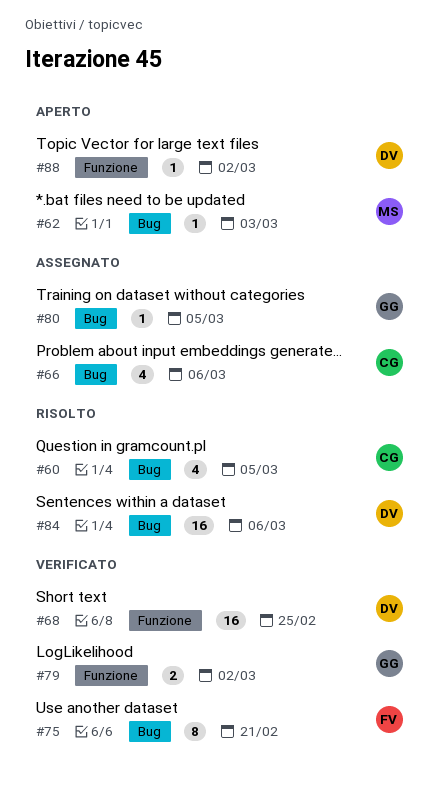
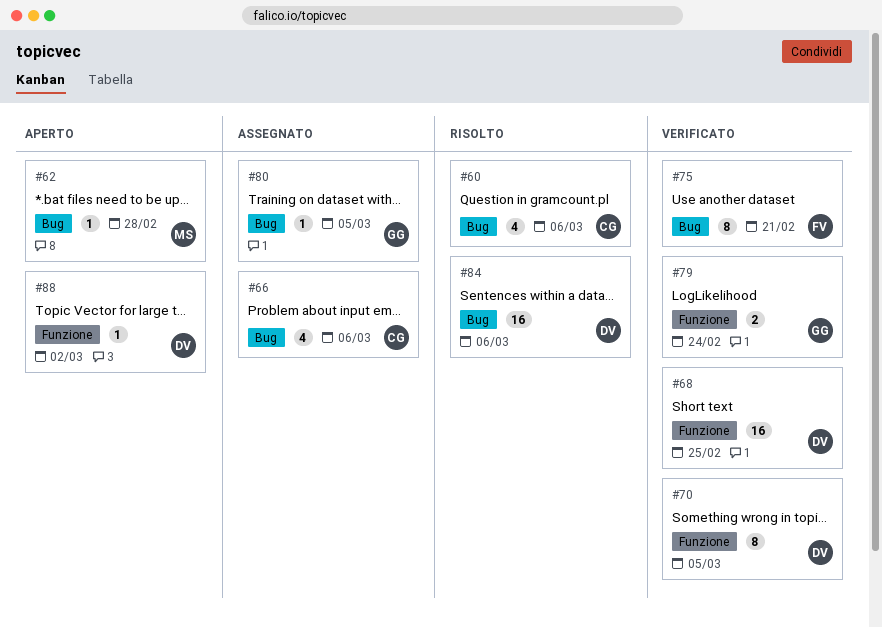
#60, due: Mar 5 -> Mar 6
#62, due: Mar 3 -> Feb 28
#70: none -> present
#79, due: Mar 2 -> Feb 24

